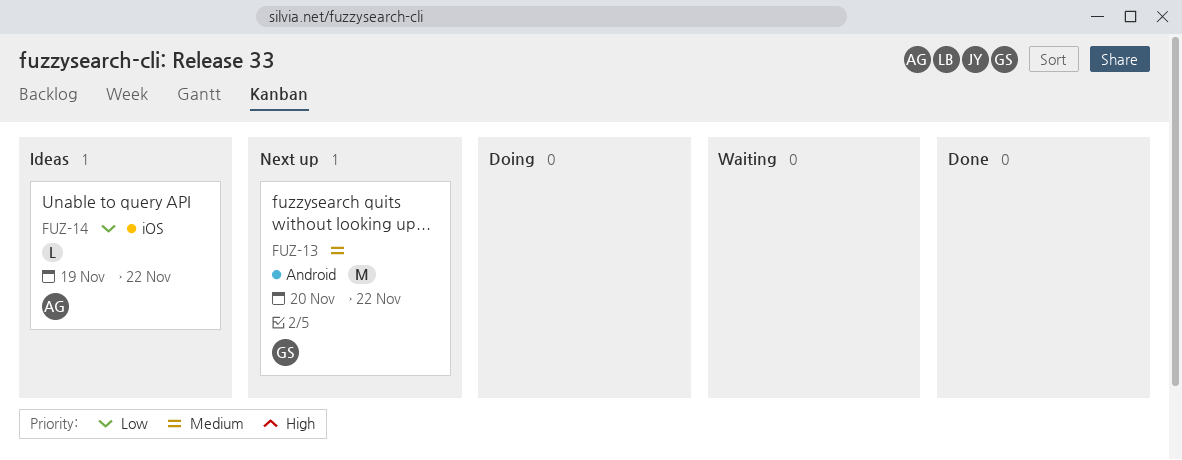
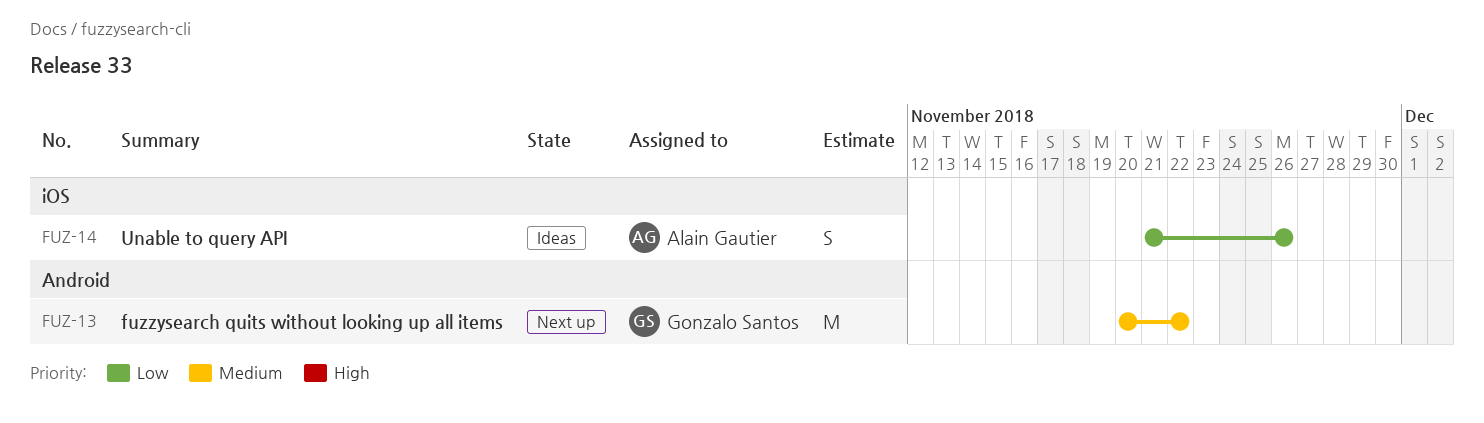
FUZ-14, estimate: L -> S
FUZ-14, start: Nov 19 -> Nov 21
FUZ-14, due: Nov 22 -> Nov 26

